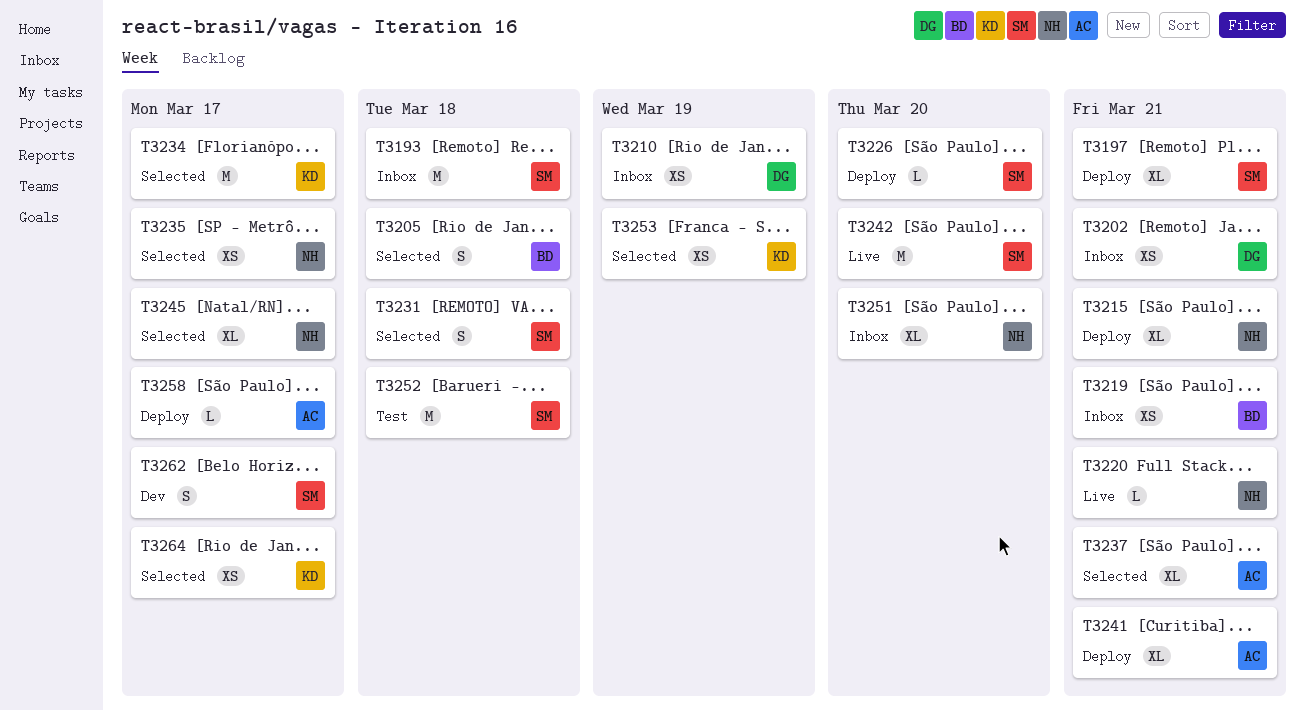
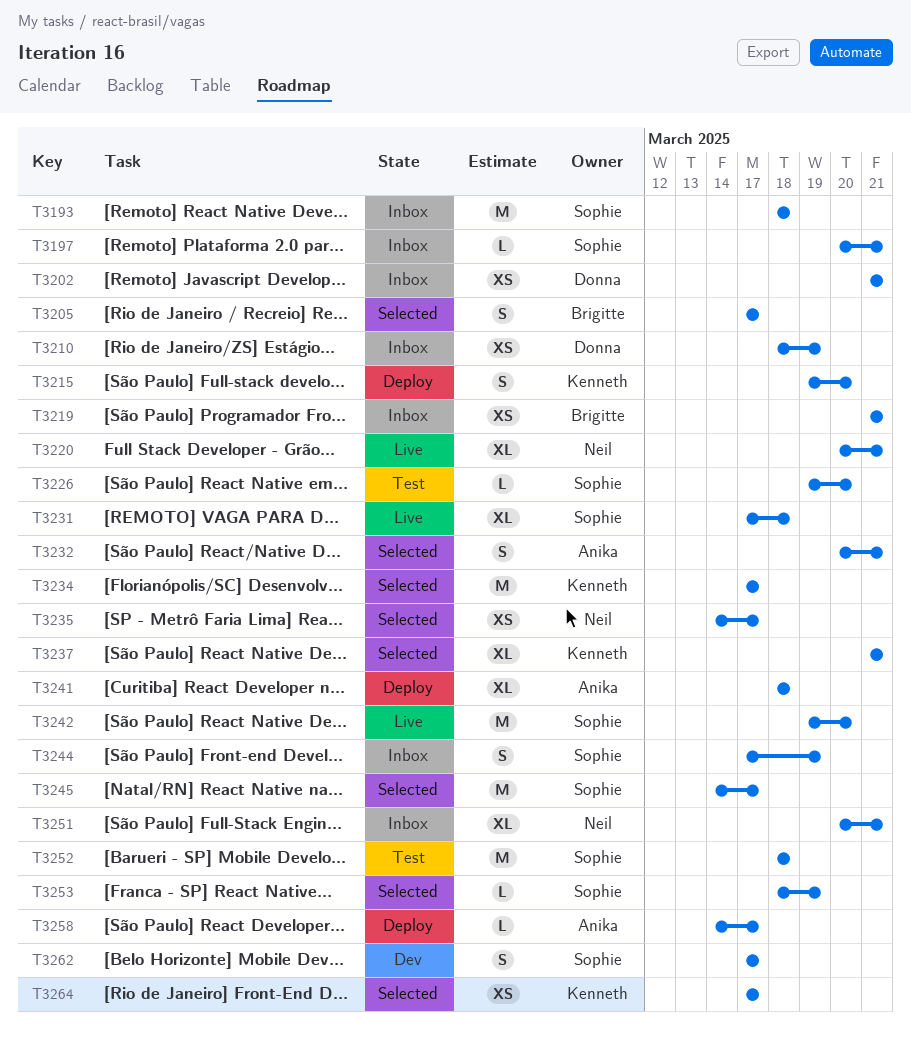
T3197, status: Deploy -> Inbox
T3197, estimate: XL -> L
T3205, due: Mar 18 -> Mar 17
T3215, owner: Neil -> Kenneth
T3215, estimate: XL -> S
T3215, due: Mar 21 -> Mar 20
T3220, estimate: L -> XL
T3226, status: Deploy -> Test
T3231, status: Selected -> Live
T3231, estimate: S -> XL
T3232: none -> present
T3237, owner: Anika -> Kenneth
T3241, due: Mar 21 -> Mar 18
T3244: none -> present
T3245, owner: Neil -> Sophie
T3245, estimate: XL -> M
T3251, due: Mar 20 -> Mar 21
T3253, owner: Kenneth -> Sophie
T3253, estimate: XS -> L

